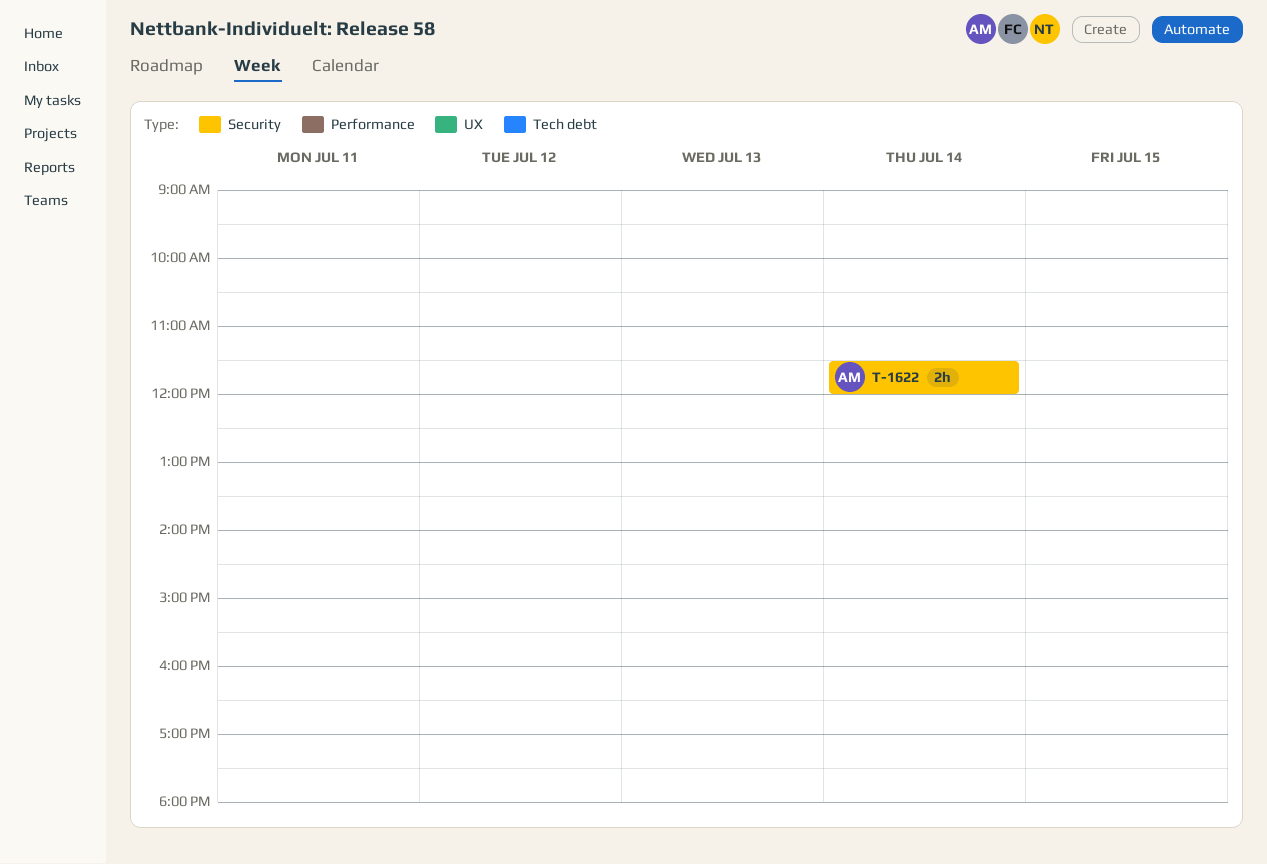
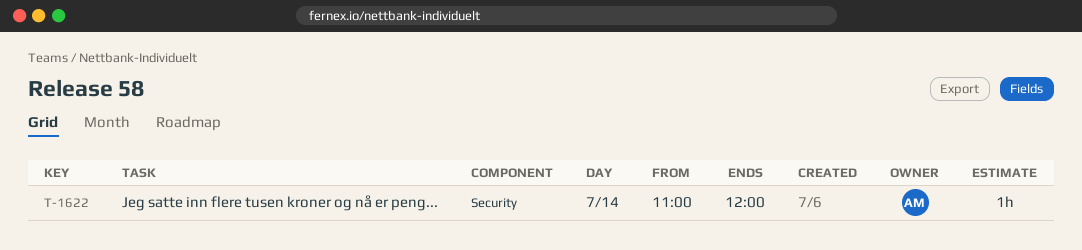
T-1622, estimate: 2h -> 1h
T-1622, begins: 11:30 -> 11:00

